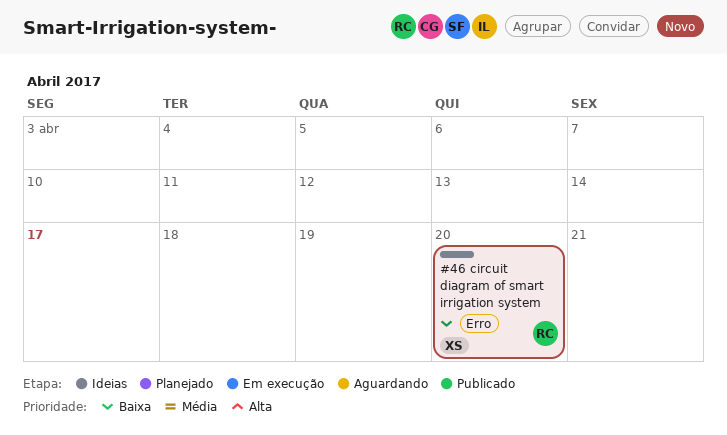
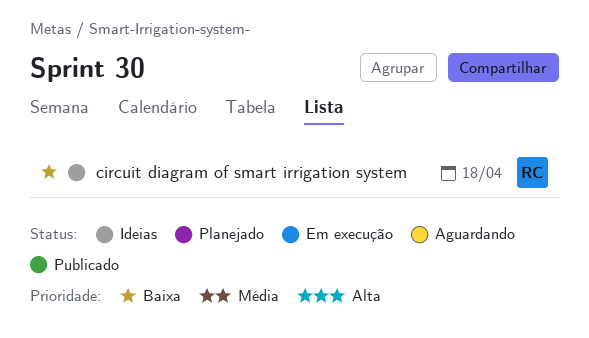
circuit diagram of smart irrigation system, due: Apr 20 -> Apr 18

